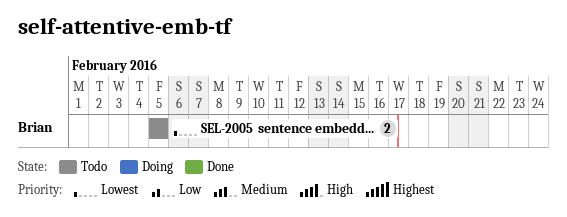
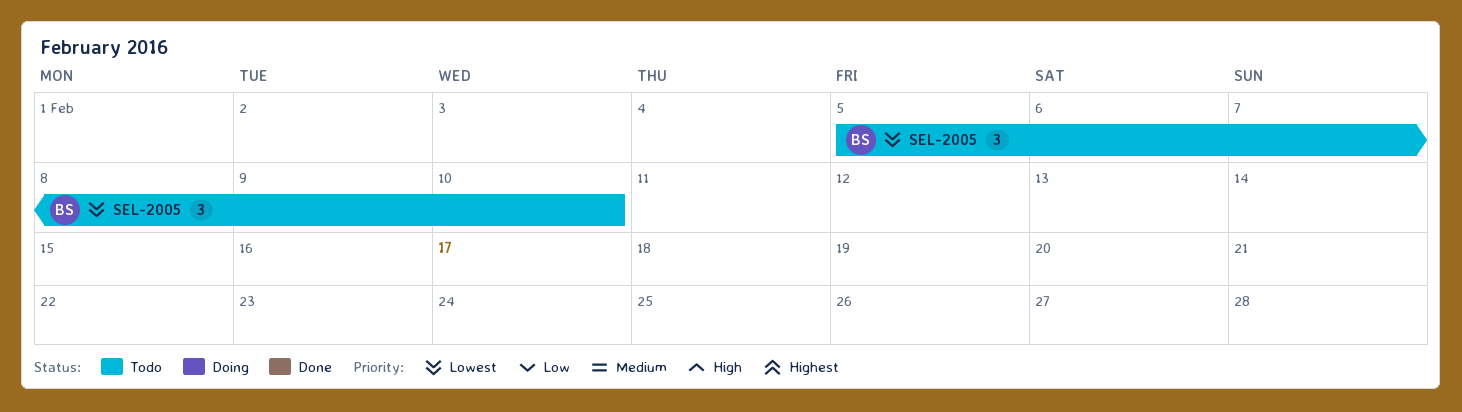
SEL-2005, estimate: 2 -> 3
SEL-2005, due: Feb 5 -> Feb 10

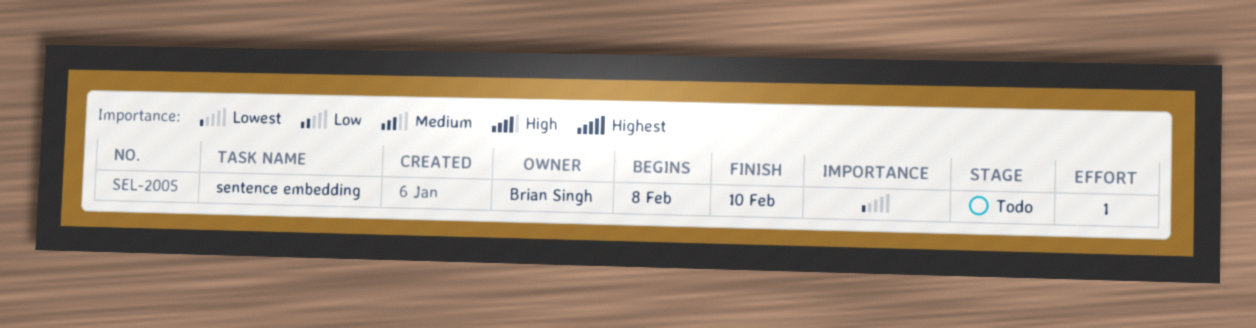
SEL-2005, estimate: 3 -> 1
SEL-2005, start: Feb 5 -> Feb 8

